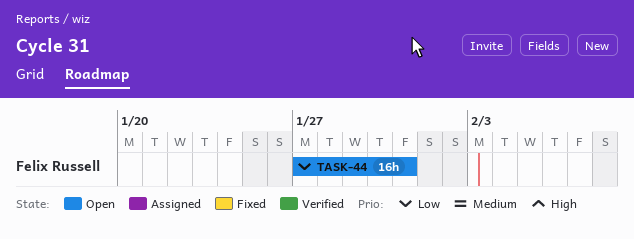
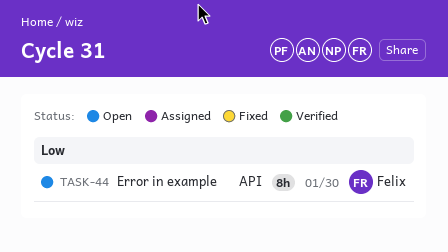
TASK-44, estimate: 16h -> 8h
TASK-44, due: Jan 31 -> Jan 30

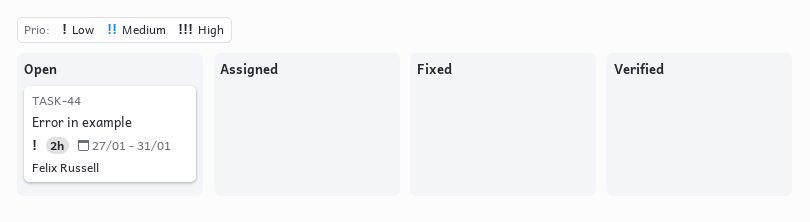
TASK-44, estimate: 8h -> 2h
TASK-44, due: Jan 30 -> Jan 31

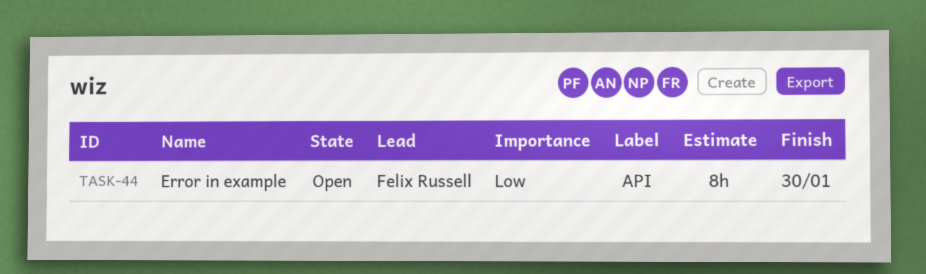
TASK-44, estimate: 2h -> 8h
TASK-44, due: Jan 31 -> Jan 30

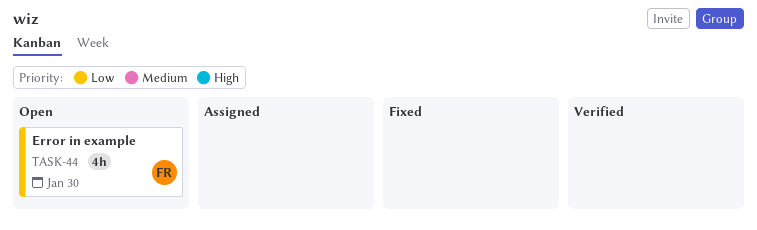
TASK-44, estimate: 8h -> 4h

